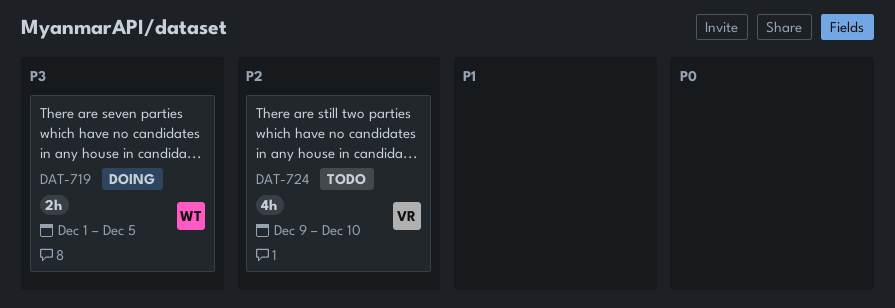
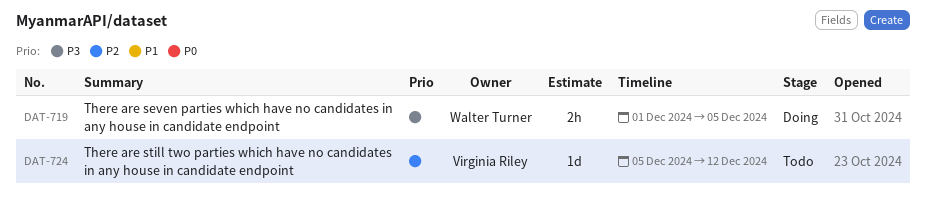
DAT-724, estimate: 4h -> 1d
DAT-724, start: Dec 9 -> Dec 5
DAT-724, due: Dec 10 -> Dec 12

